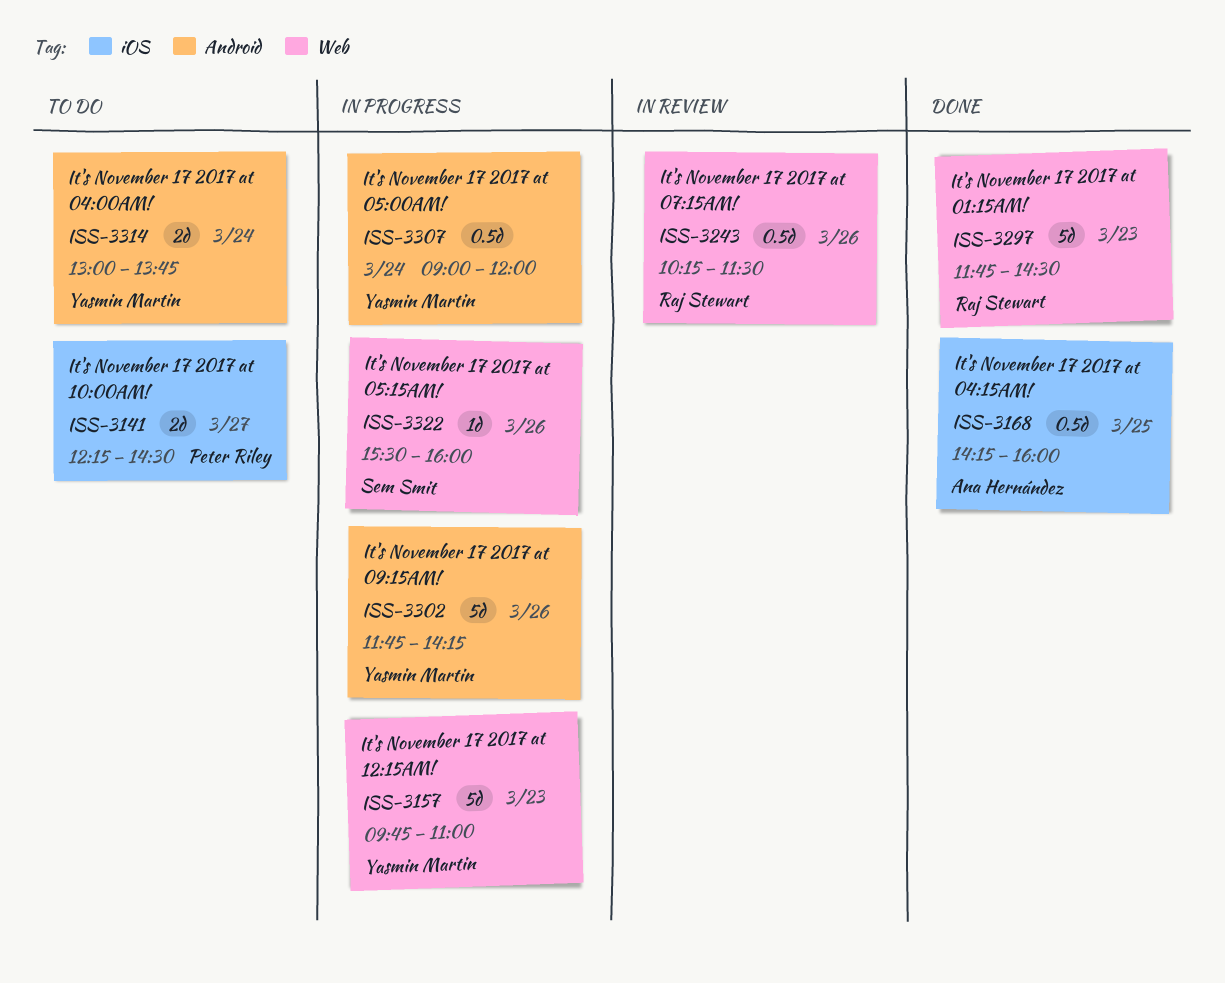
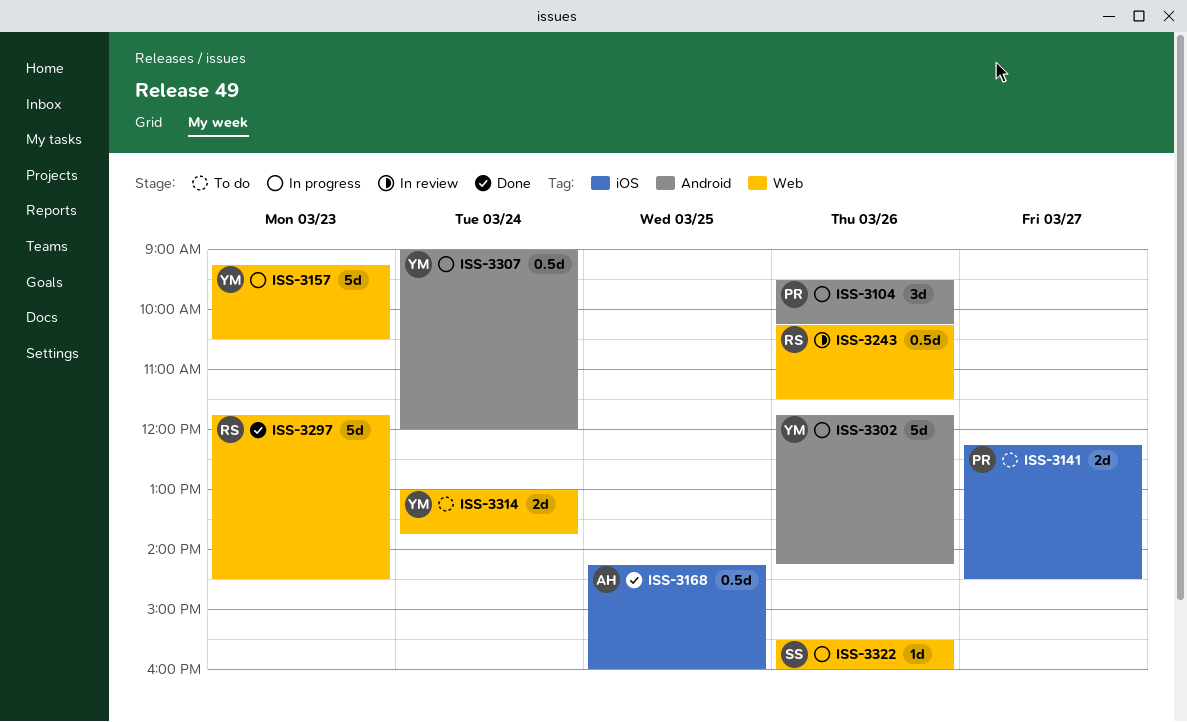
ISS-3104: none -> present
ISS-3157, begins: 09:45 -> 09:15
ISS-3157, ends: 11:00 -> 10:30
ISS-3314, label: Android -> Web

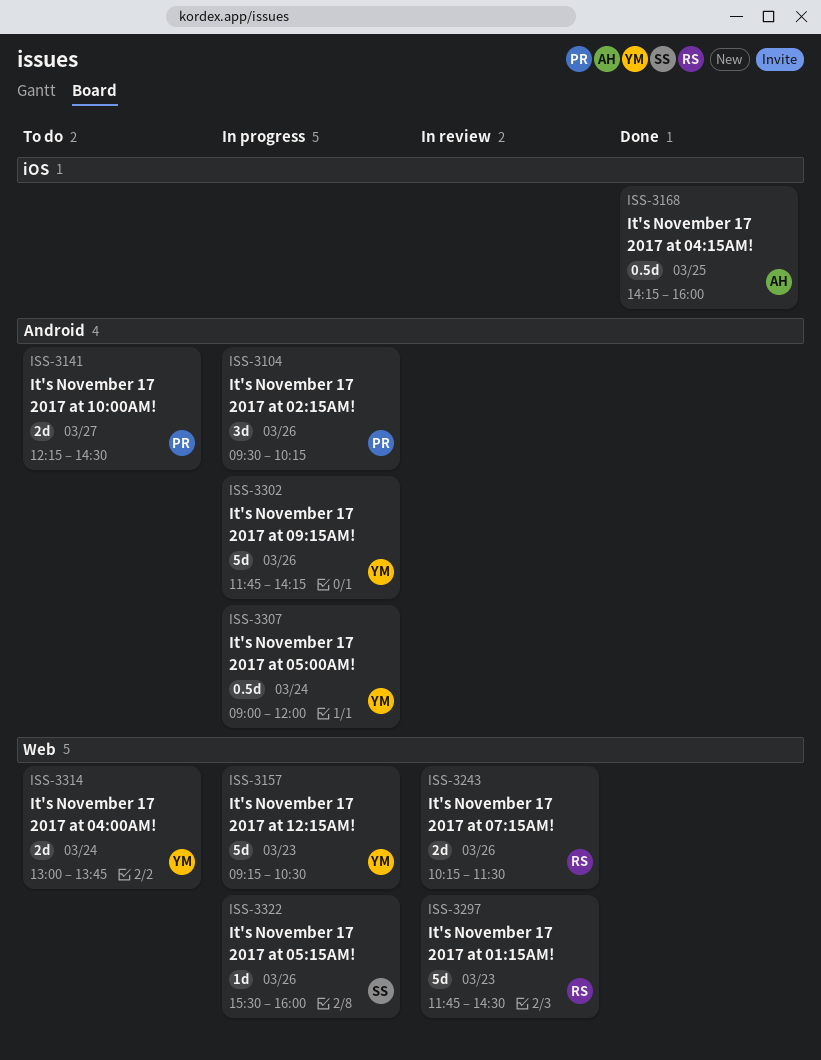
ISS-3141, label: iOS -> Android
ISS-3243, estimate: 0.5d -> 2d
ISS-3297, status: Done -> In review

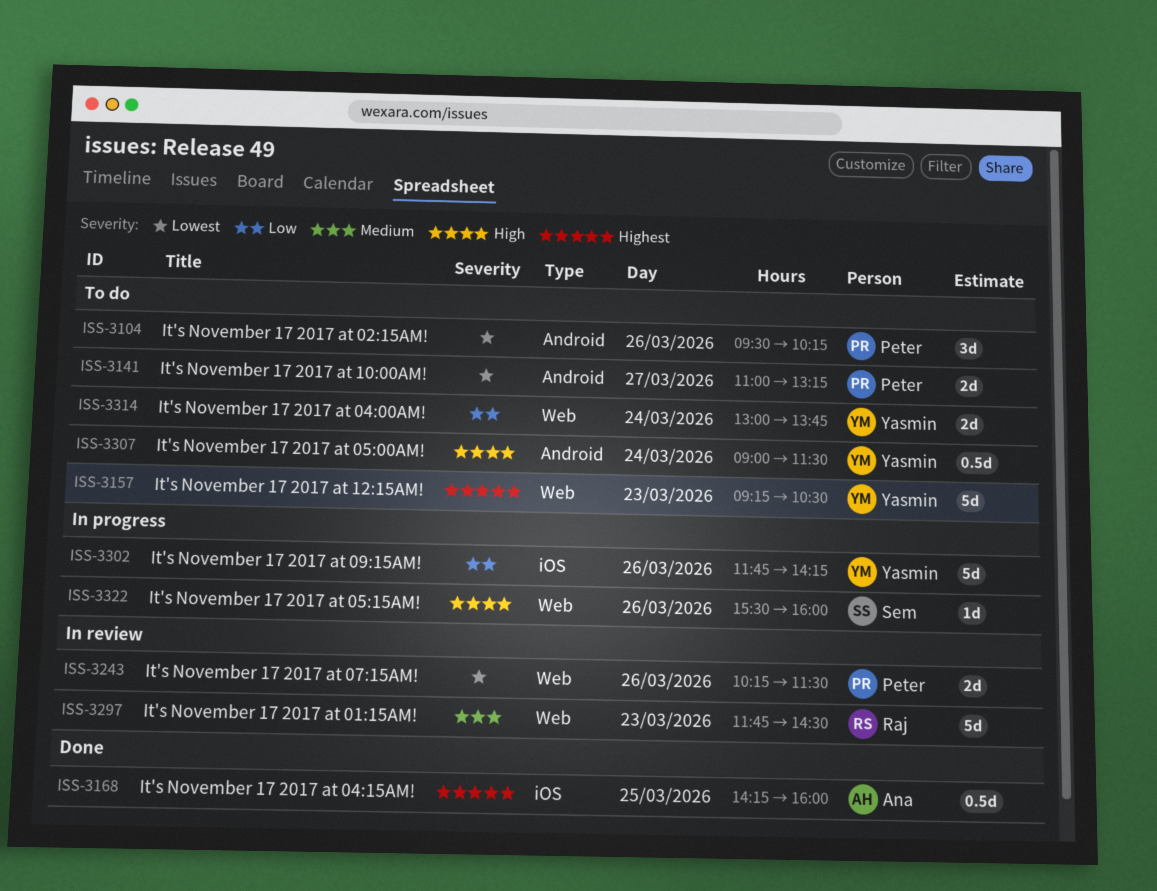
ISS-3104, status: In progress -> To do
ISS-3141, begins: 12:15 -> 11:00
ISS-3141, ends: 14:30 -> 13:15
ISS-3157, status: In progress -> To do
ISS-3243, owner: Raj -> Peter
ISS-3302, label: Android -> iOS
ISS-3307, status: In progress -> To do
ISS-3307, ends: 12:00 -> 11:30

